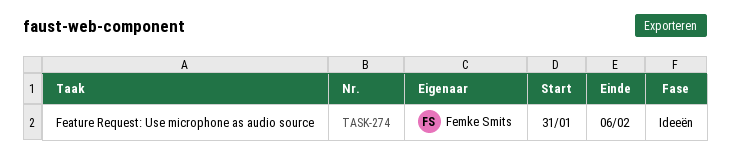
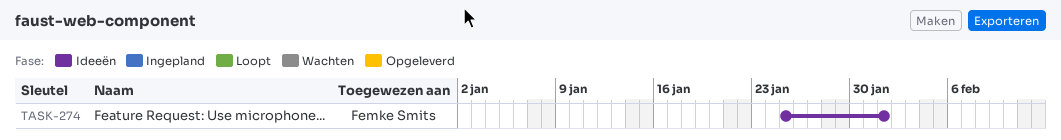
TASK-274, start: Jan 31 -> Jan 25
TASK-274, due: Feb 6 -> Feb 1

